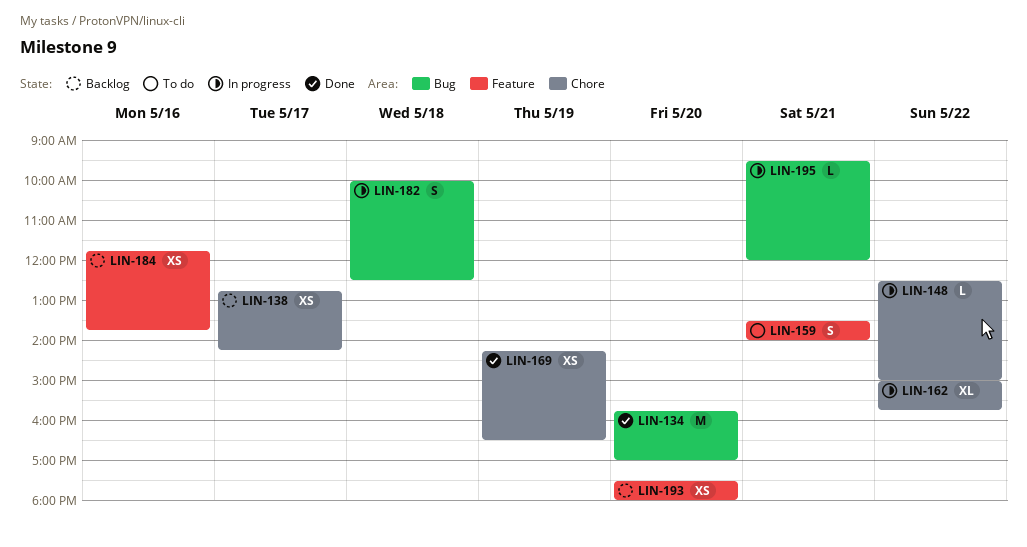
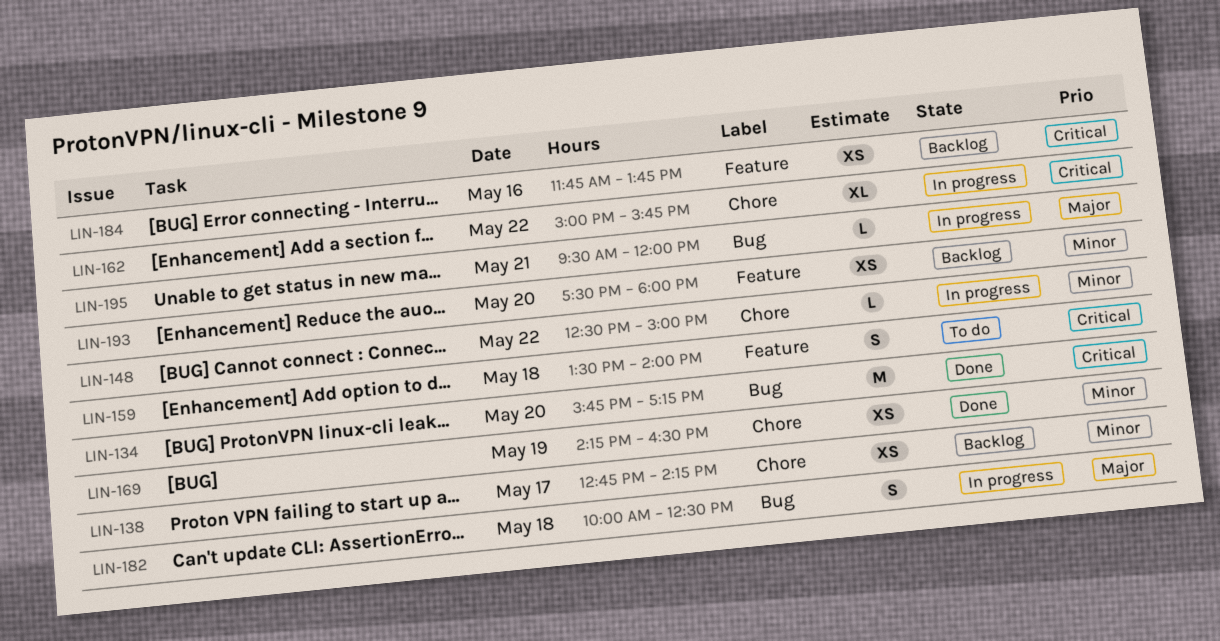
LIN-134, ends: 17:00 -> 17:15
LIN-159, day: May 21 -> May 18

